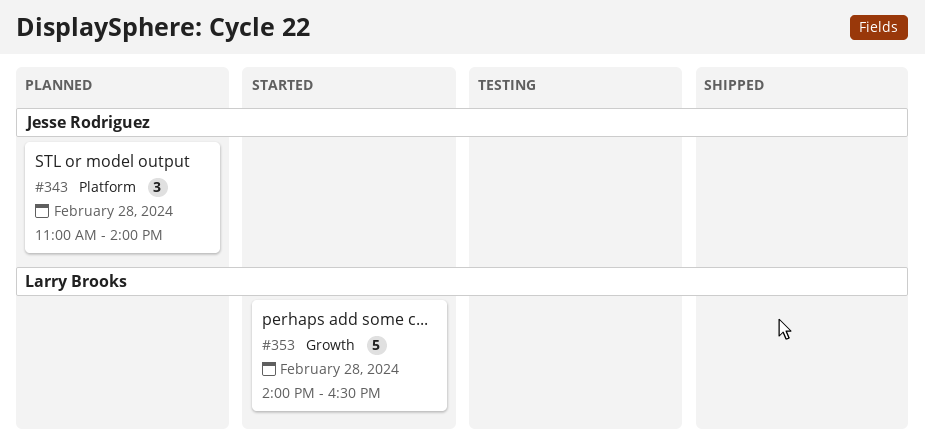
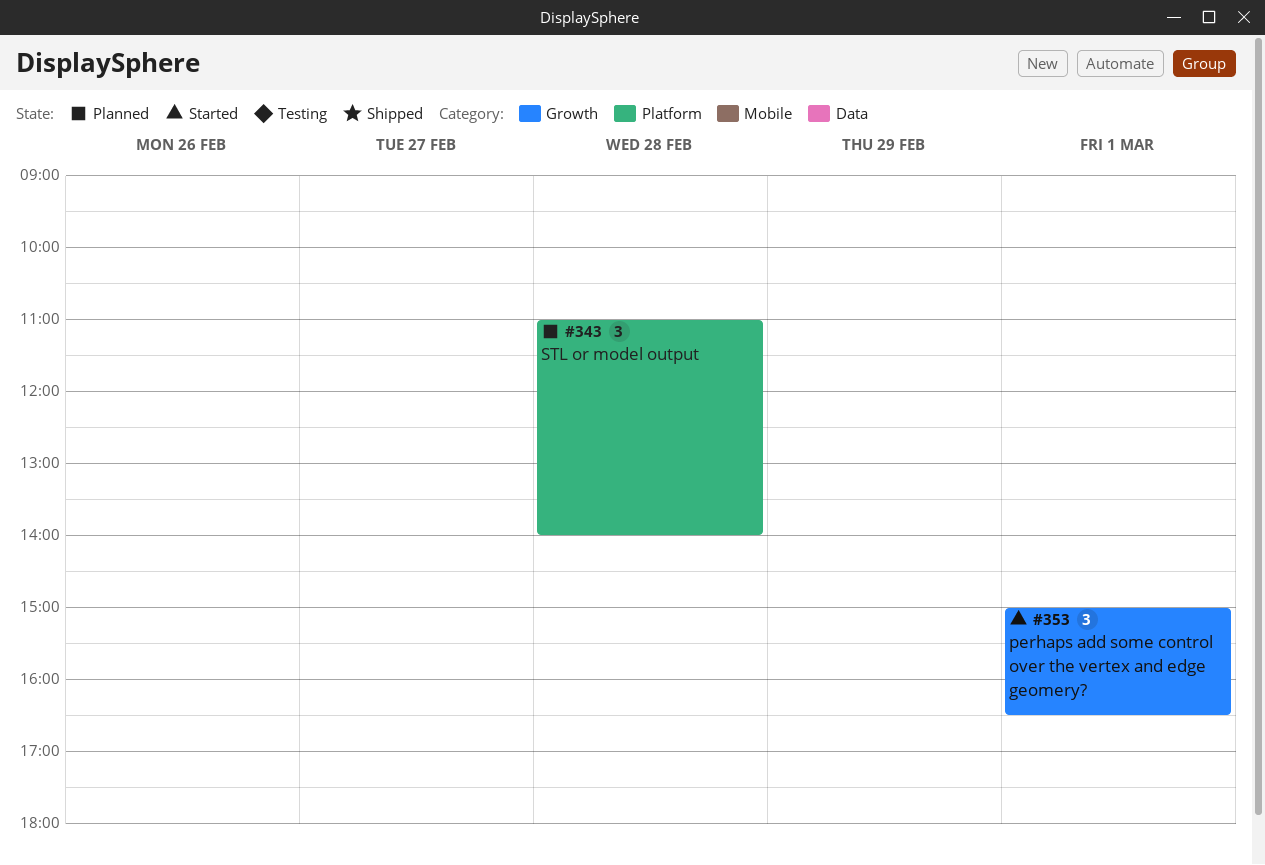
#353, estimate: 5 -> 3
#353, day: Feb 28 -> Mar 1
#353, begins: 14:00 -> 15:00

